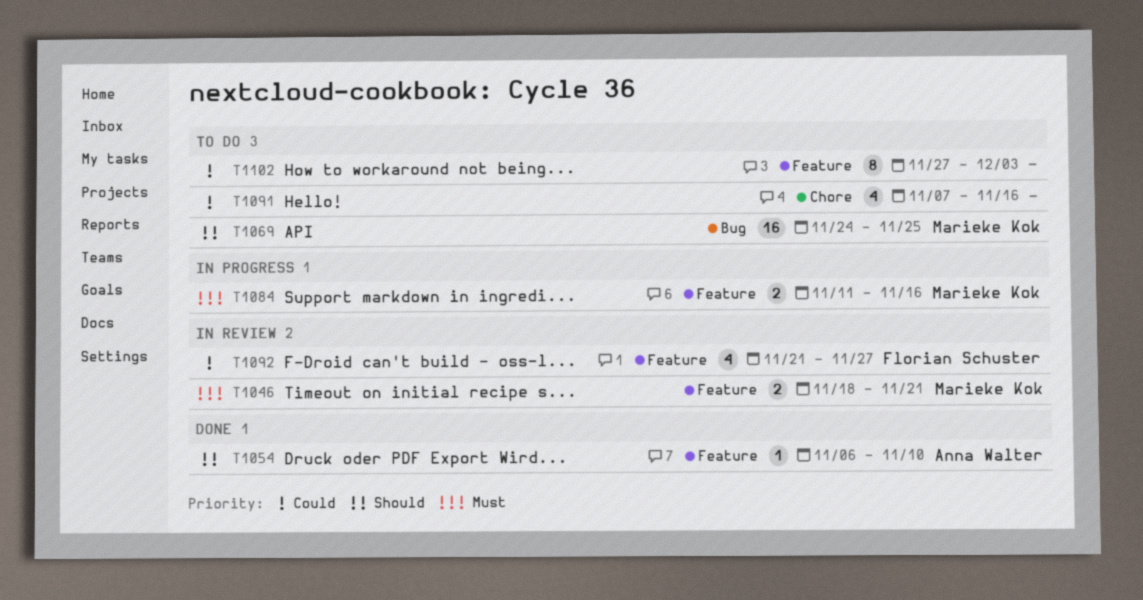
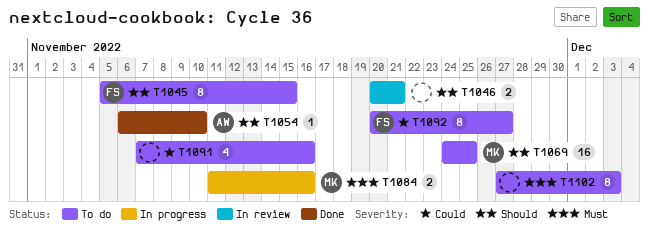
T1045: none -> present
T1046, owner: Marieke Kok -> none
T1046, priority: Must -> Should
T1046, start: Nov 18 -> Nov 20
T1092, status: In review -> To do
T1092, estimate: 4 -> 8
T1092, start: Nov 21 -> Nov 20
T1102, priority: Could -> Must

